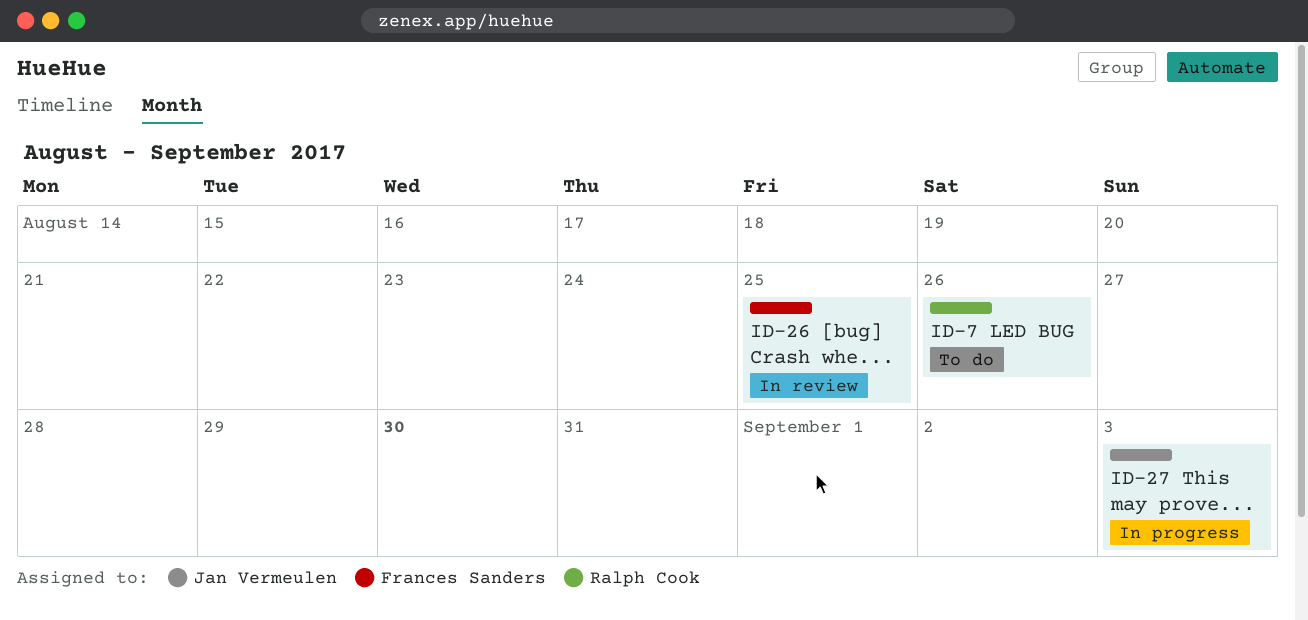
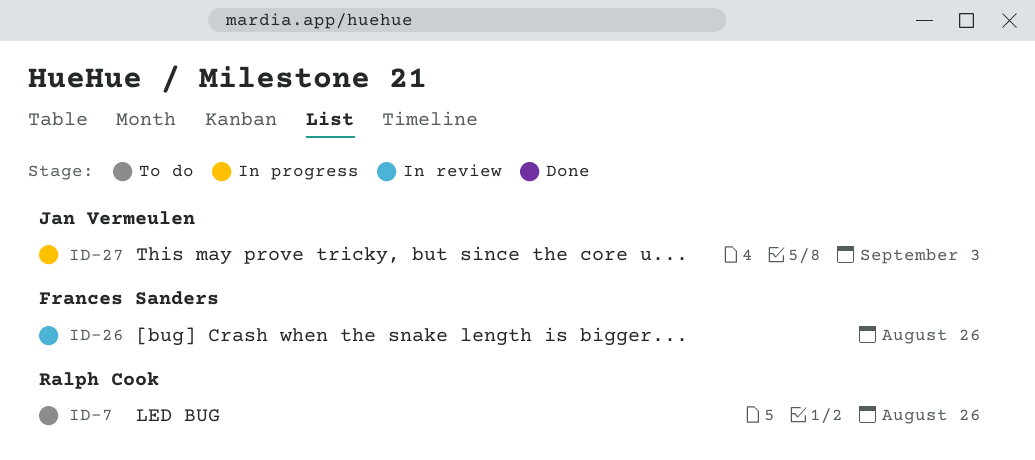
ID-26, due: Aug 25 -> Aug 26

